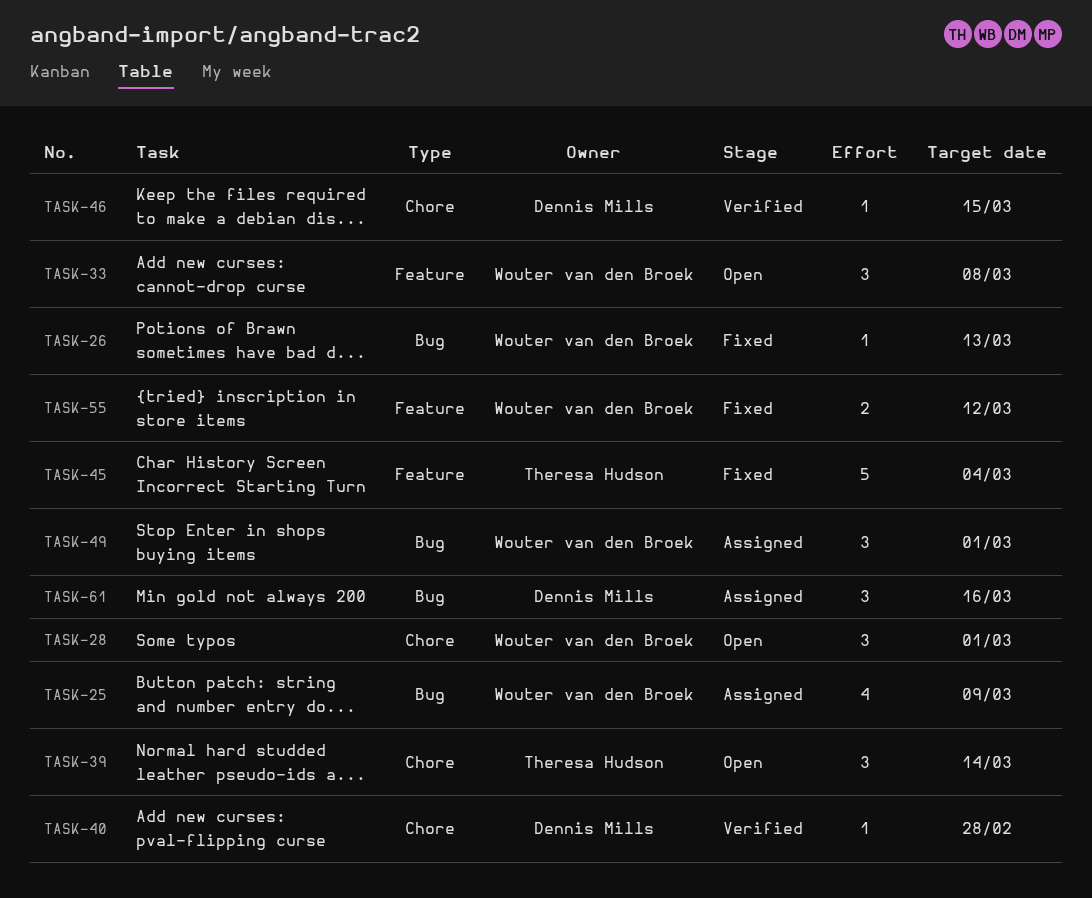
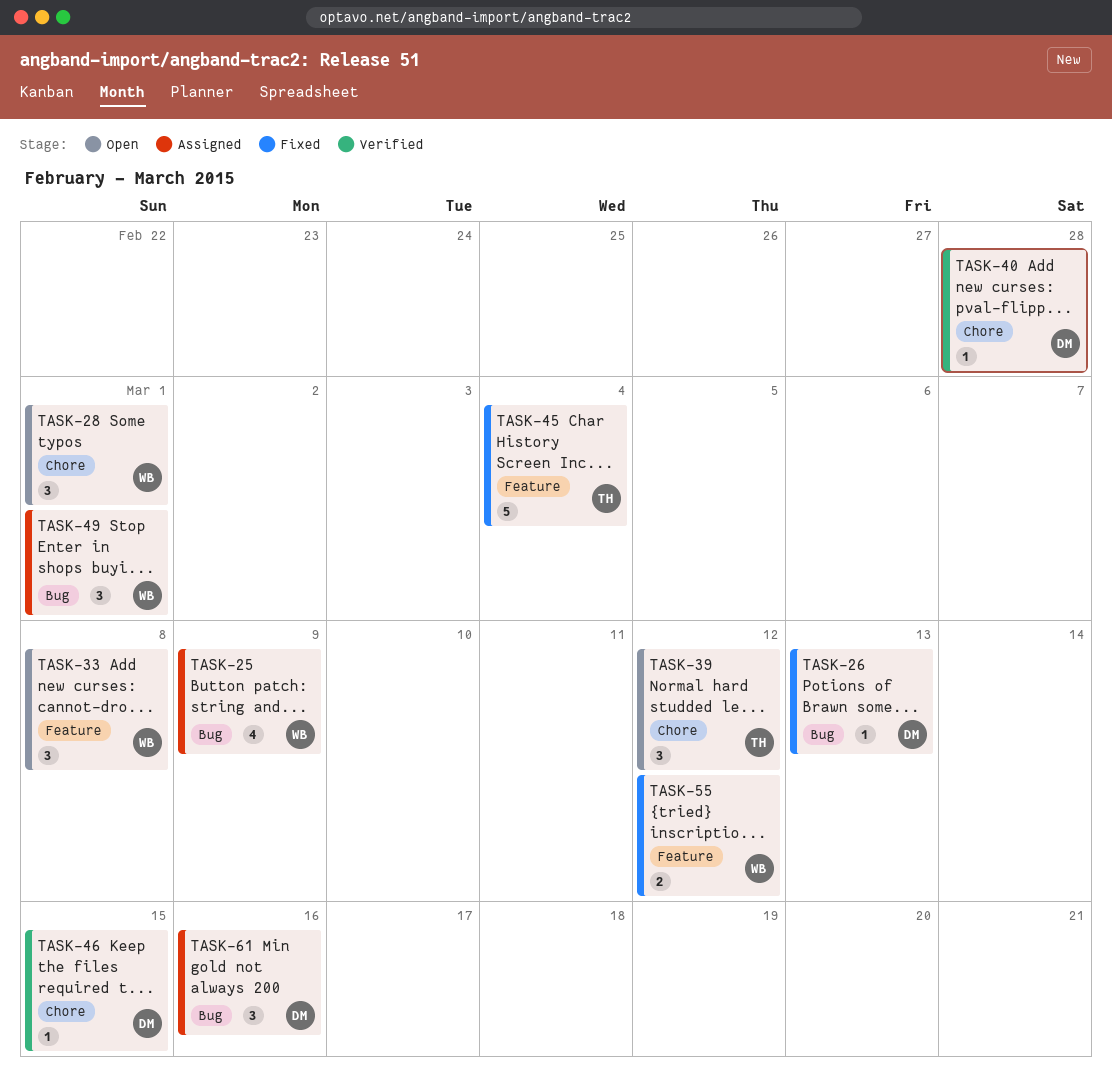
TASK-26, owner: Wouter van den Broek -> Dennis Mills
TASK-39, due: Mar 14 -> Mar 12

